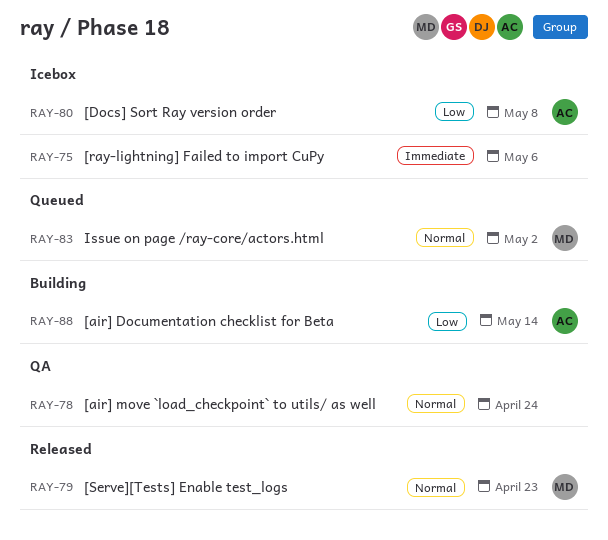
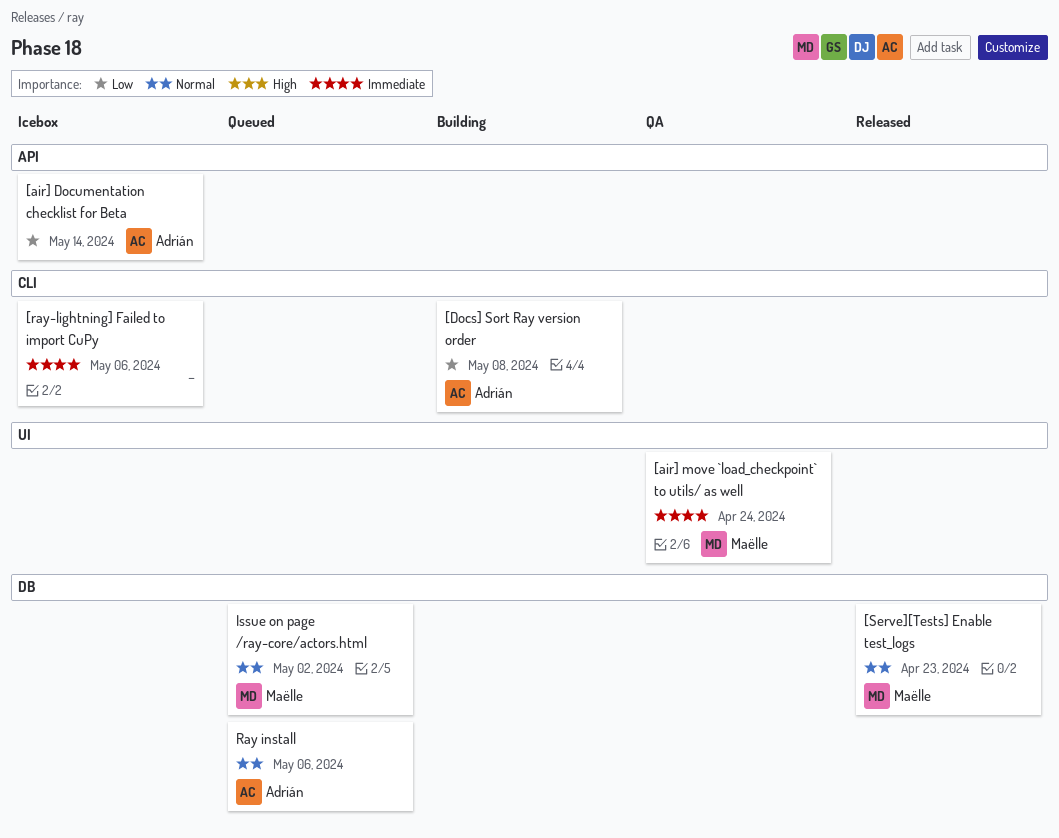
[air] Documentation checklist for Beta, status: Building -> Icebox
[air] move `load_checkpoint` to utils/ as well, owner: none -> Maëlle
[air] move `load_checkpoint` to utils/ as well, priority: Normal -> Immediate
[Docs] Sort Ray version order, status: Icebox -> Building
Ray install: none -> present

